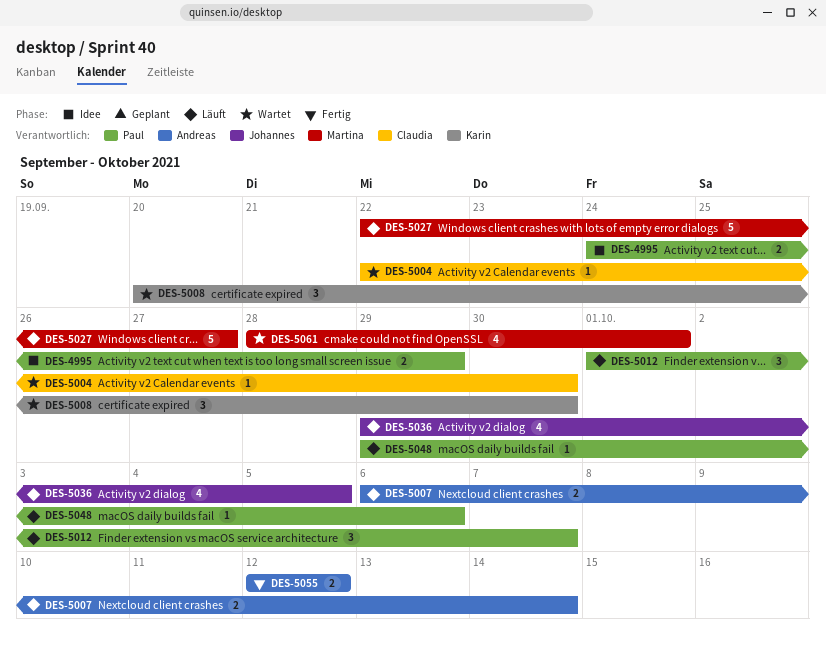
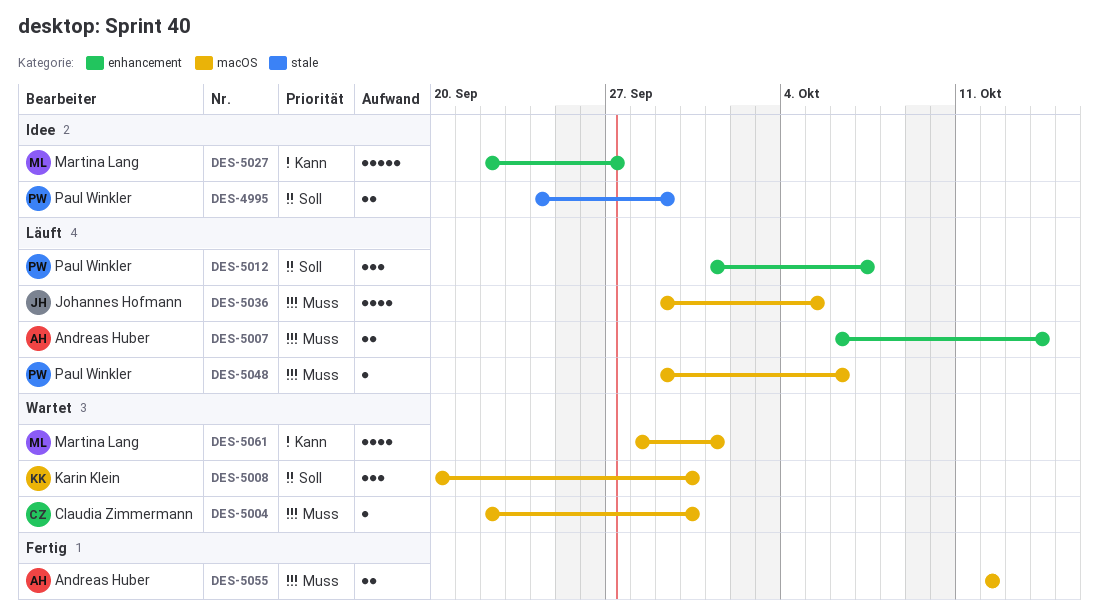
DES-5027, status: Läuft -> Idee

